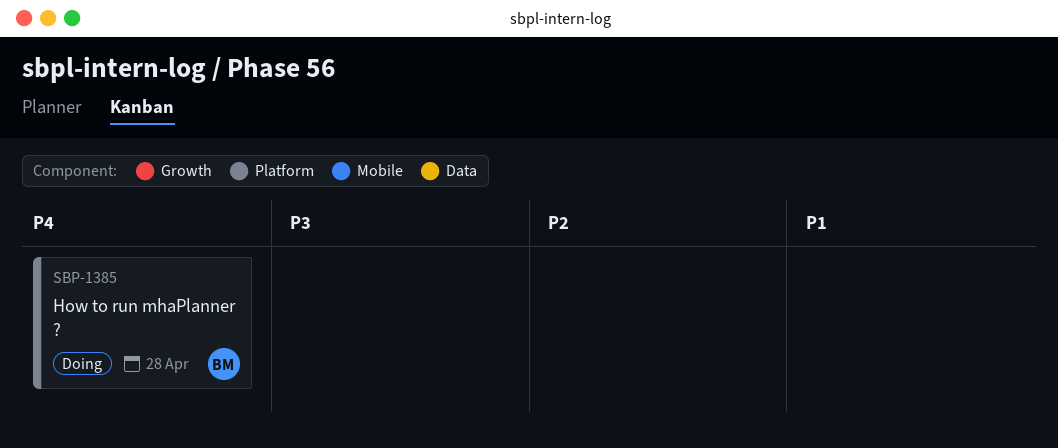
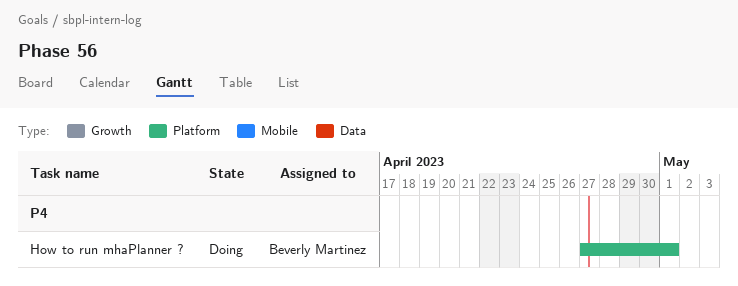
How to run mhaPlanner ?, due: Apr 28 -> May 1

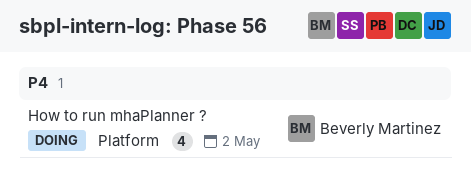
How to run mhaPlanner ?, due: May 1 -> May 2

